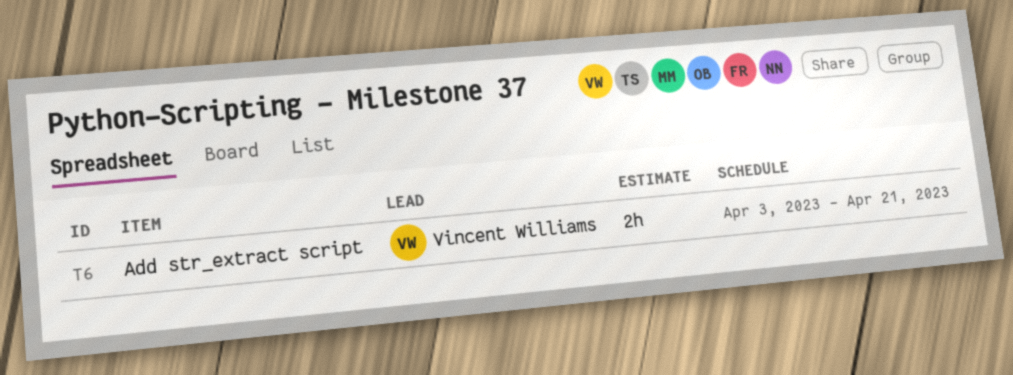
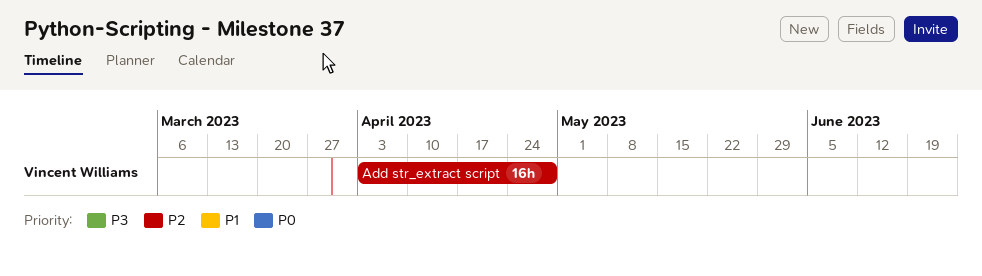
Add str_extract script, estimate: 2h -> 16h
Add str_extract script, due: Apr 21 -> Apr 28

